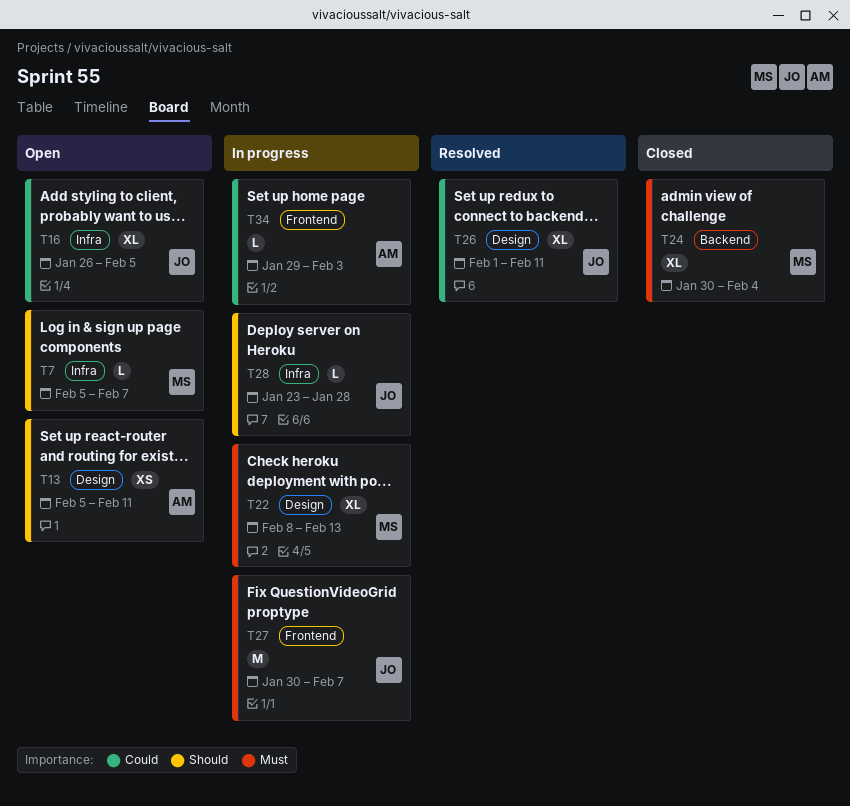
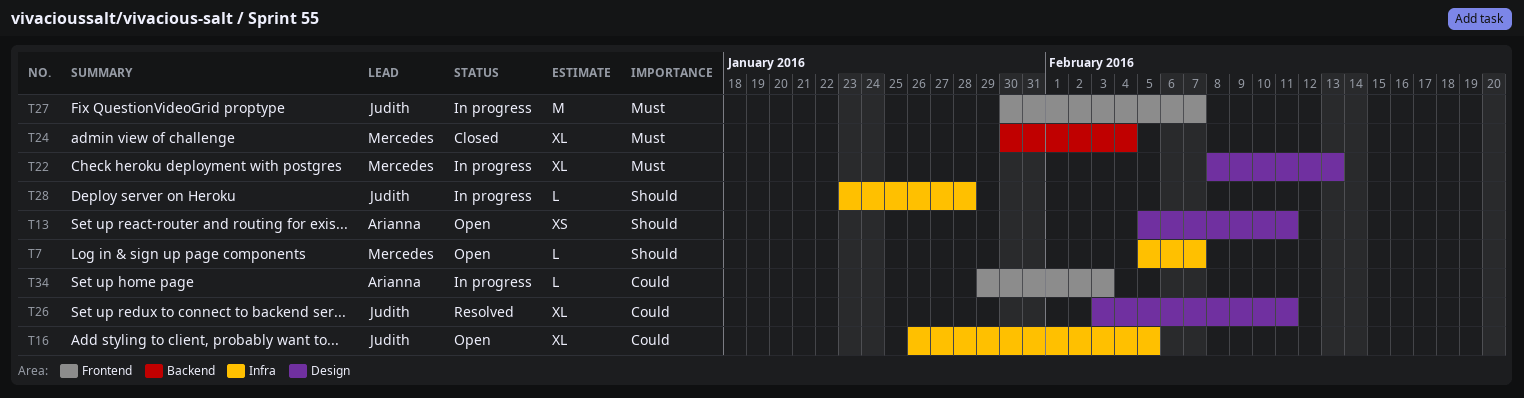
T26, start: Feb 1 -> Feb 3

